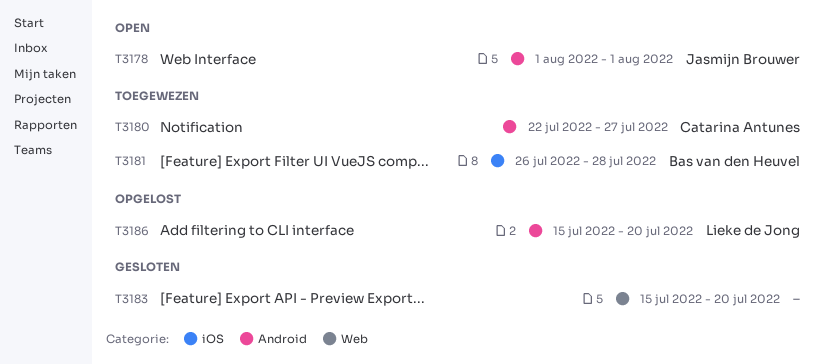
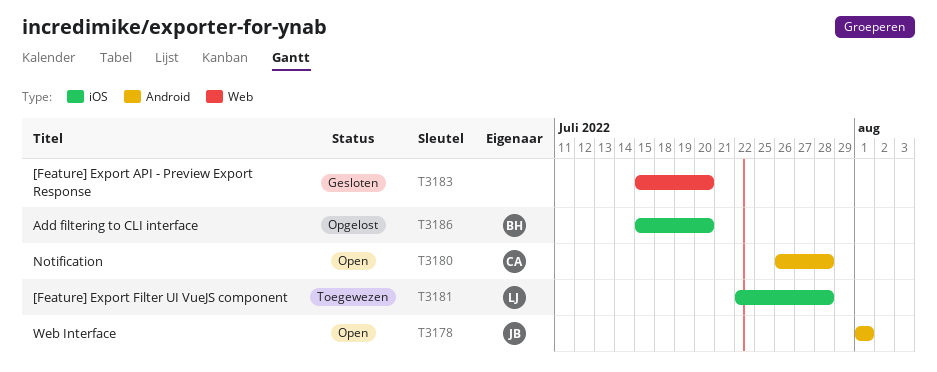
T3180, status: Toegewezen -> Open
T3180, start: Jul 22 -> Jul 26
T3180, due: Jul 27 -> Jul 28
T3181, owner: Bas van den Heuvel -> Lieke de Jong
T3181, start: Jul 26 -> Jul 22
T3186, owner: Lieke de Jong -> Bas van den Heuvel
T3186, label: Android -> iOS

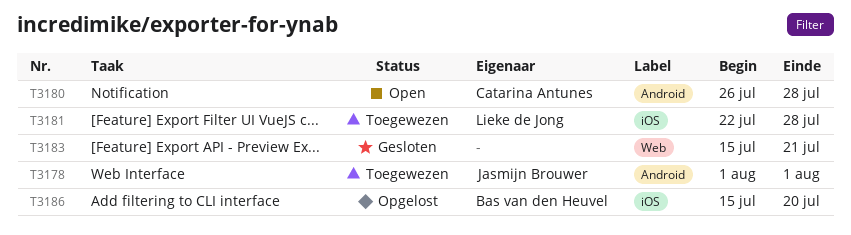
T3178, status: Open -> Toegewezen
T3183, due: Jul 20 -> Jul 21

